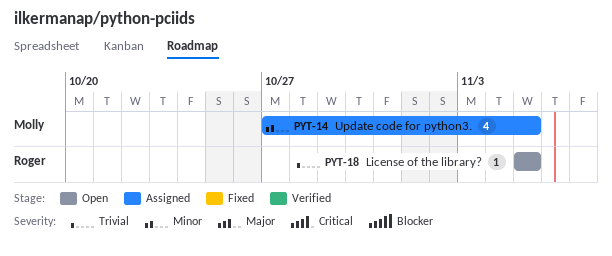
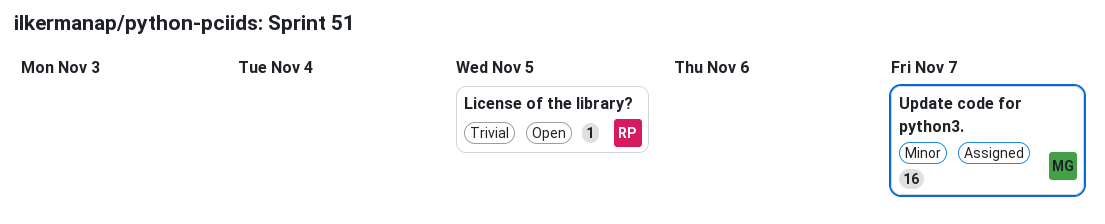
Update code for python3., estimate: 4 -> 16
Update code for python3., due: Nov 5 -> Nov 7

